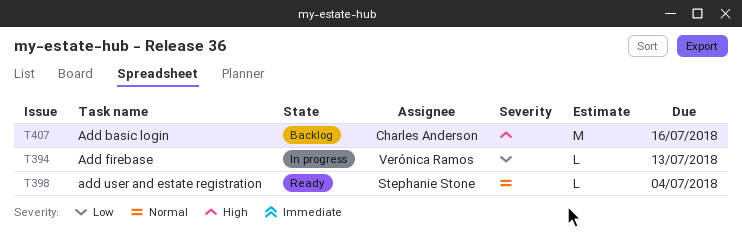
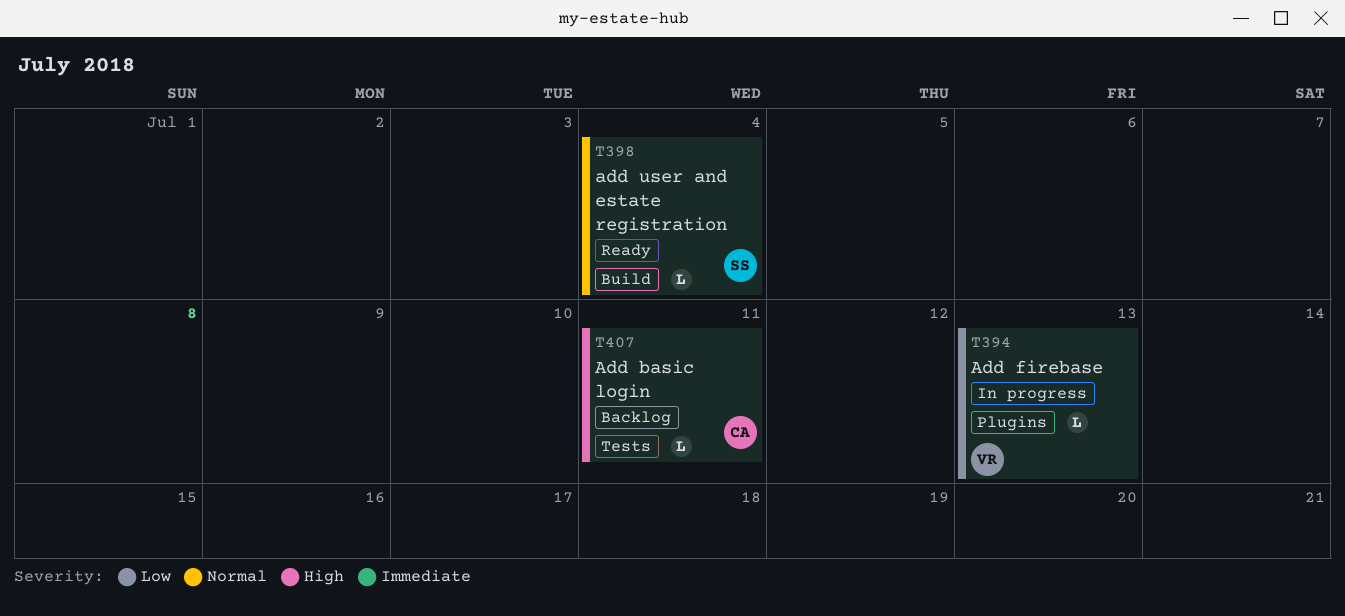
T407, estimate: M -> L
T407, due: Jul 16 -> Jul 11

